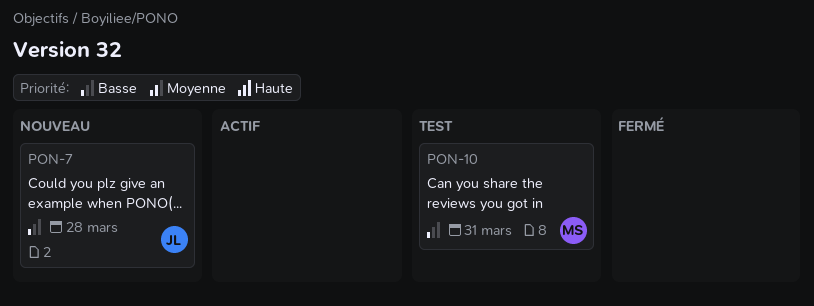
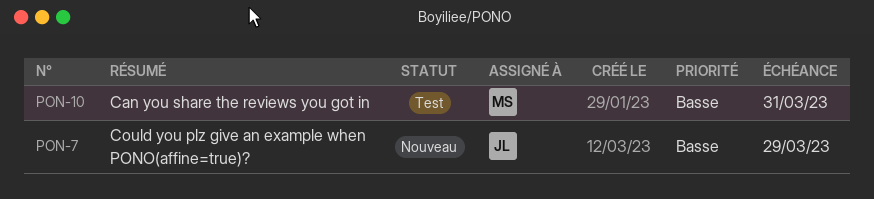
PON-7, due: Mar 28 -> Mar 29

